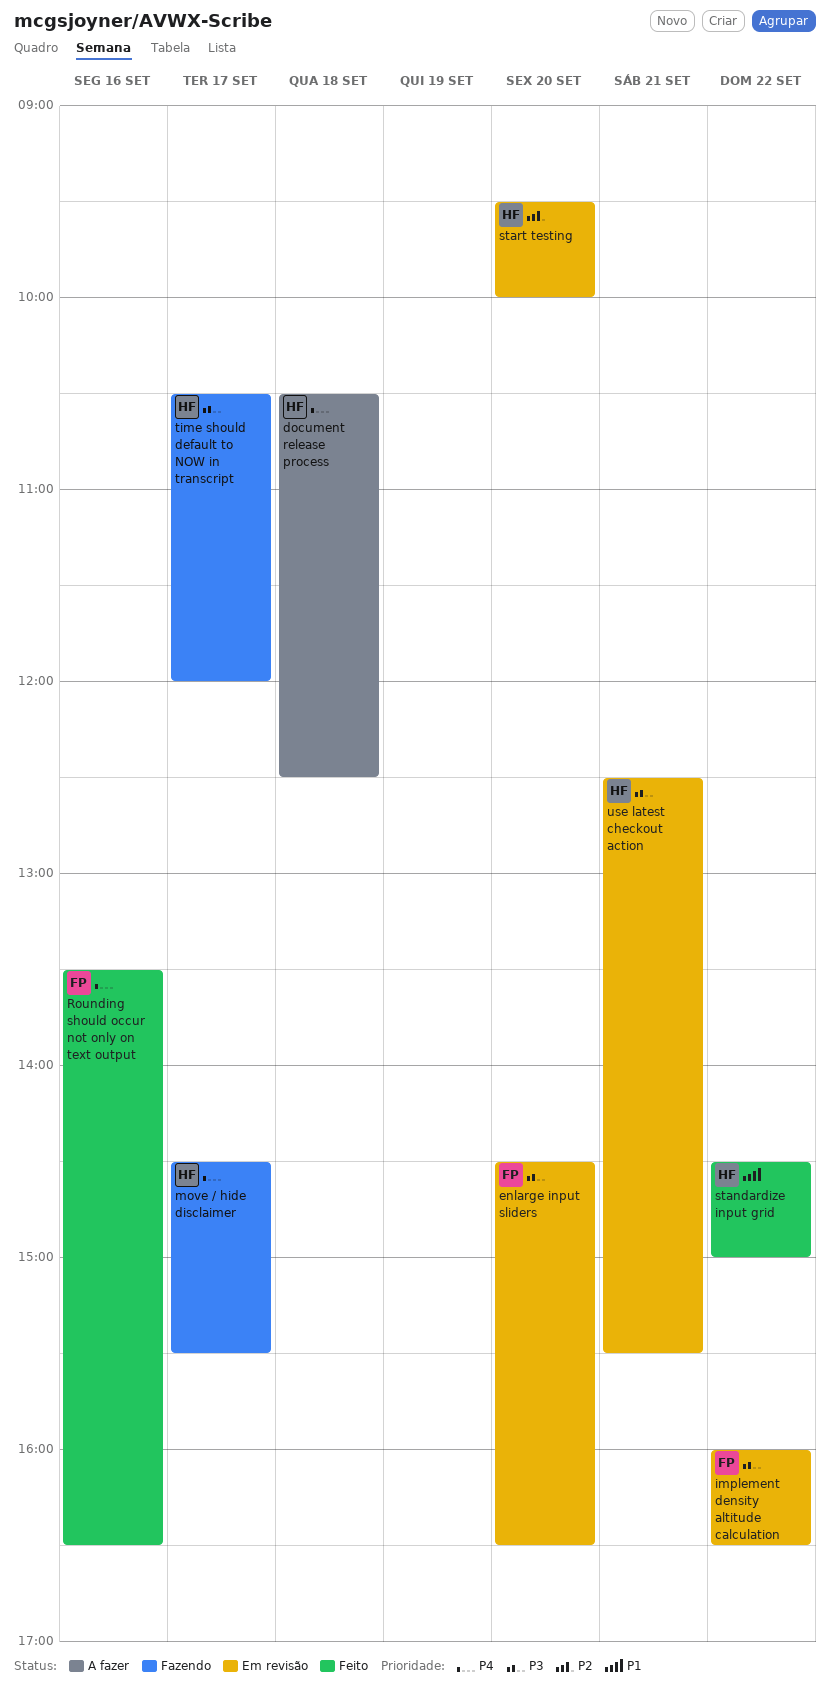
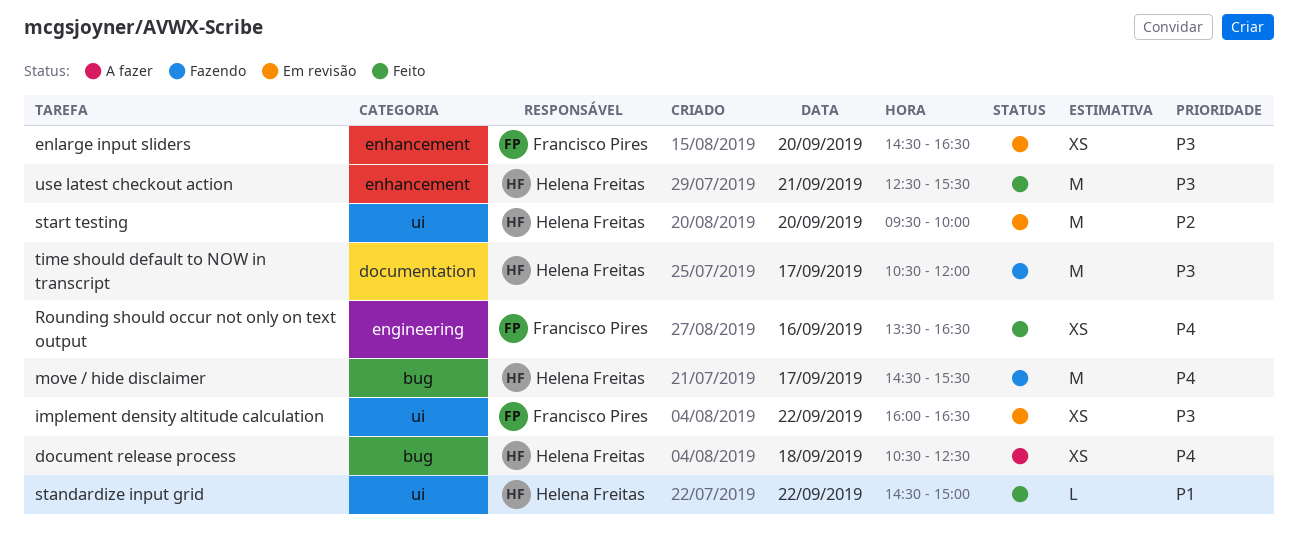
use latest checkout action, status: Em revisão -> Feito

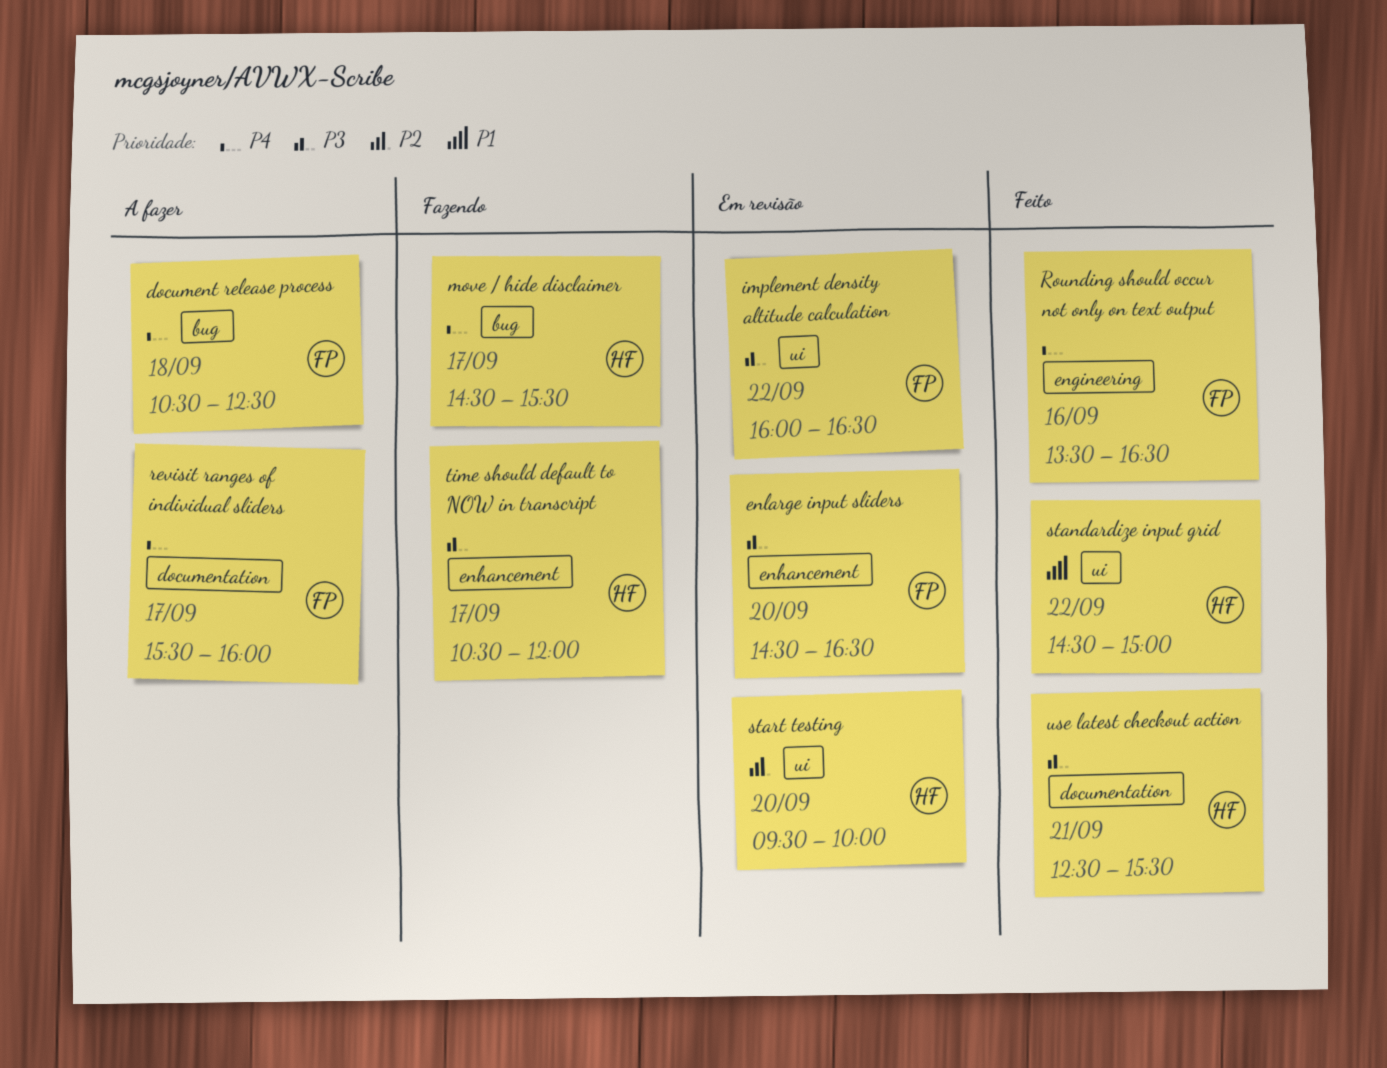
document release process, owner: Helena Freitas -> Francisco Pires
revisit ranges of individual sliders: none -> present
time should default to NOW in transcript, label: documentation -> enhancement
use latest checkout action, label: enhancement -> documentation

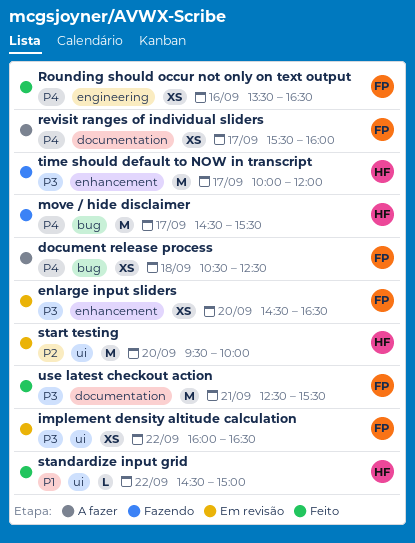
time should default to NOW in transcript, begins: 10:30 -> 10:00
use latest checkout action, owner: HF -> FP

